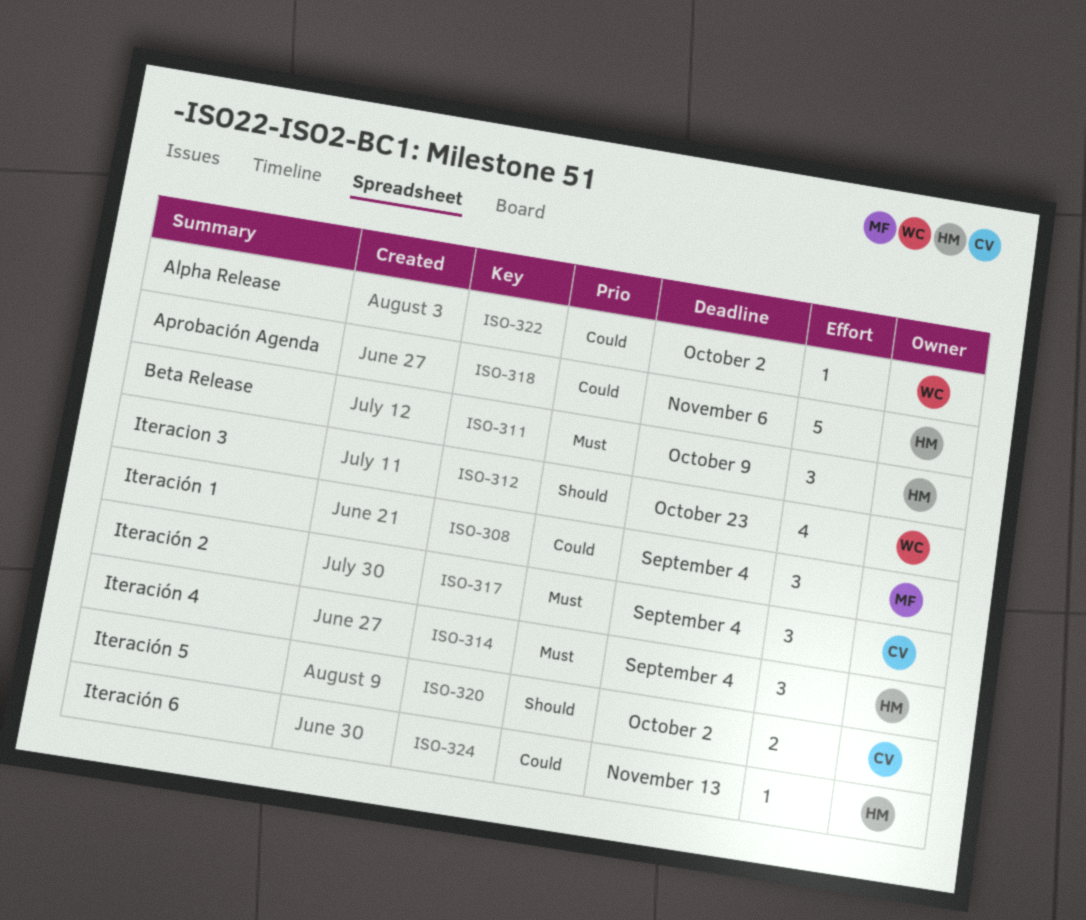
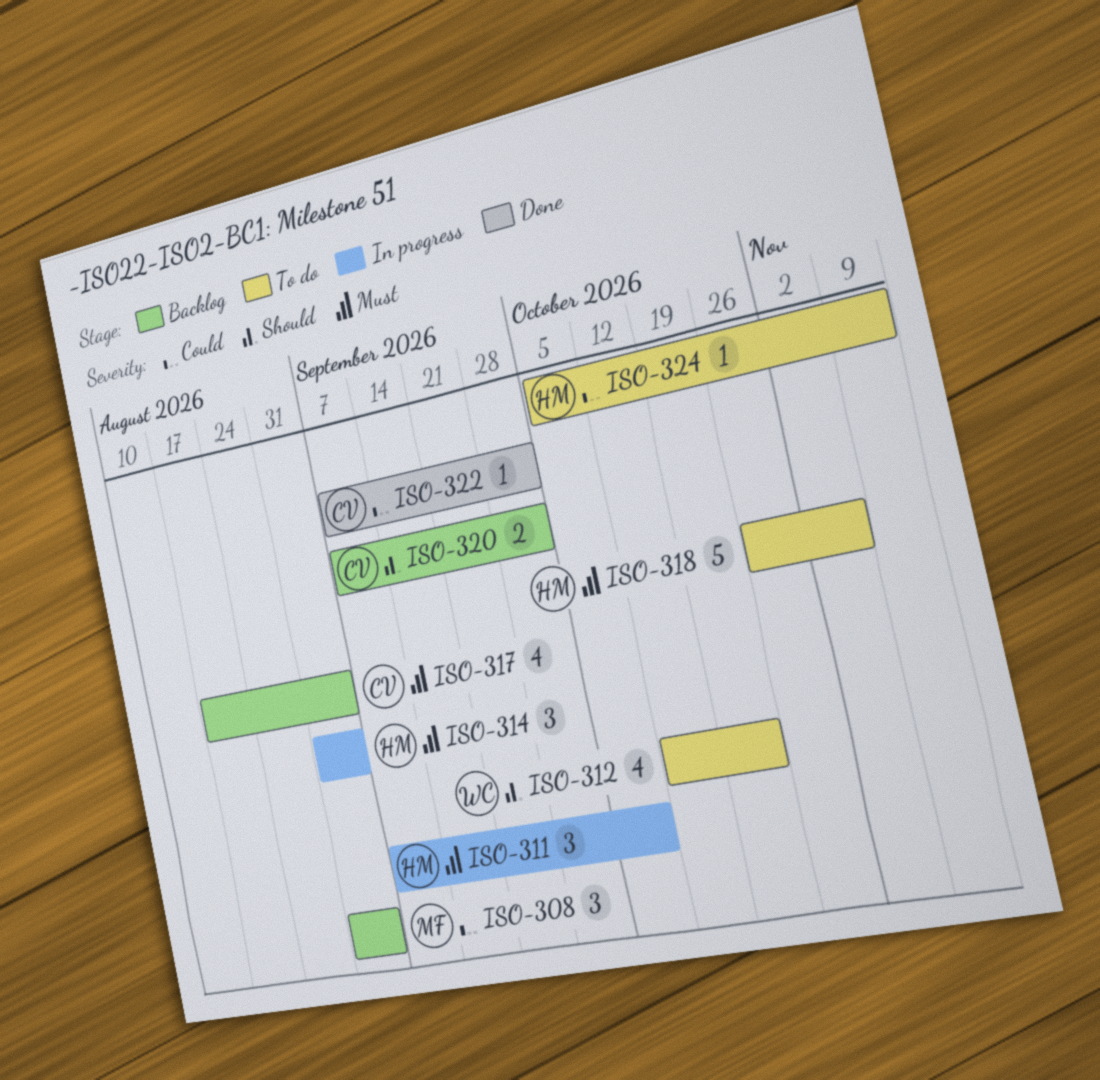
ISO-317, estimate: 3 -> 4
ISO-318, priority: Could -> Must
ISO-322, owner: WC -> CV

